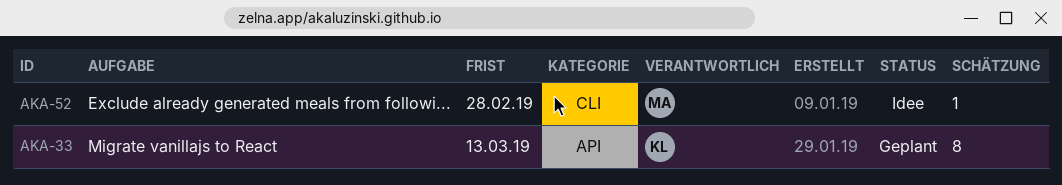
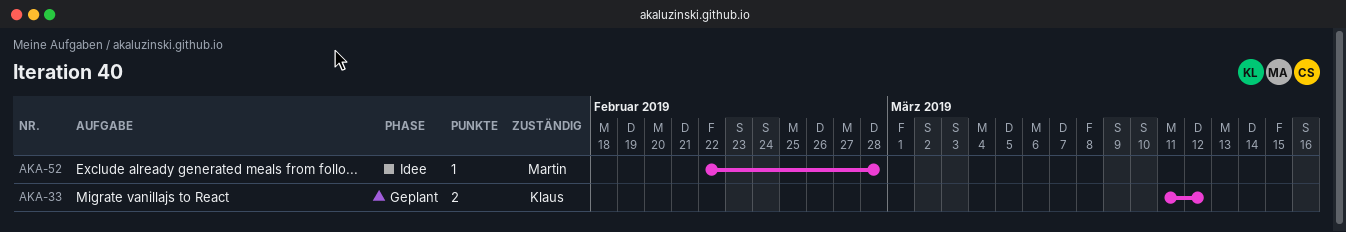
AKA-33, estimate: 8 -> 2
AKA-33, due: Mar 13 -> Mar 12

